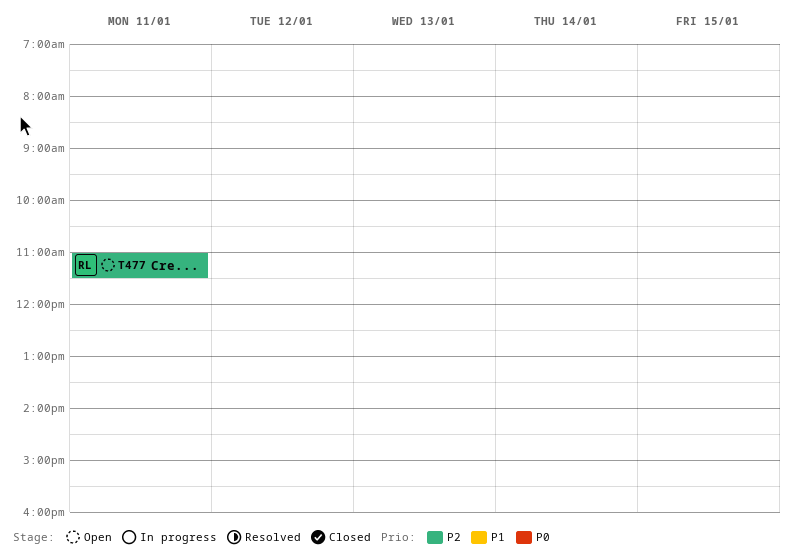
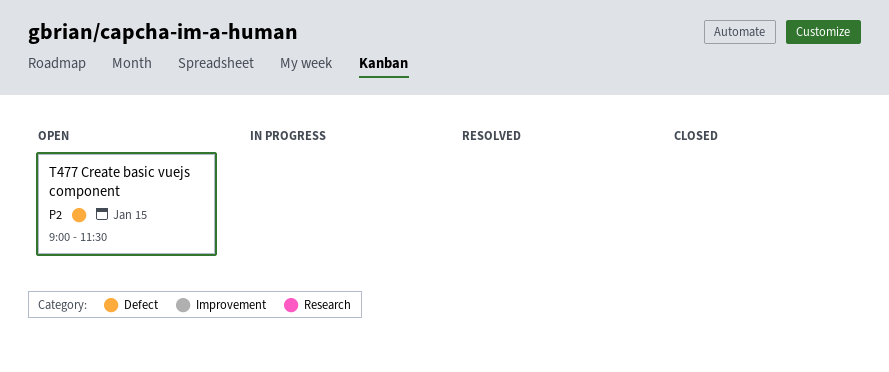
T477, day: Jan 11 -> Jan 15
T477, begins: 11:00 -> 09:00

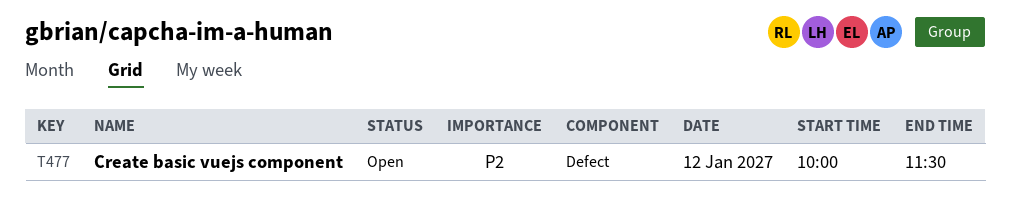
T477, day: Jan 15 -> Jan 12
T477, begins: 09:00 -> 10:00

